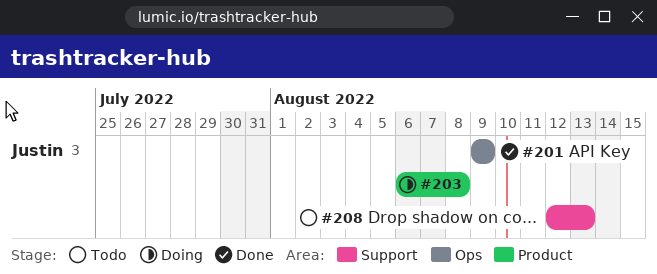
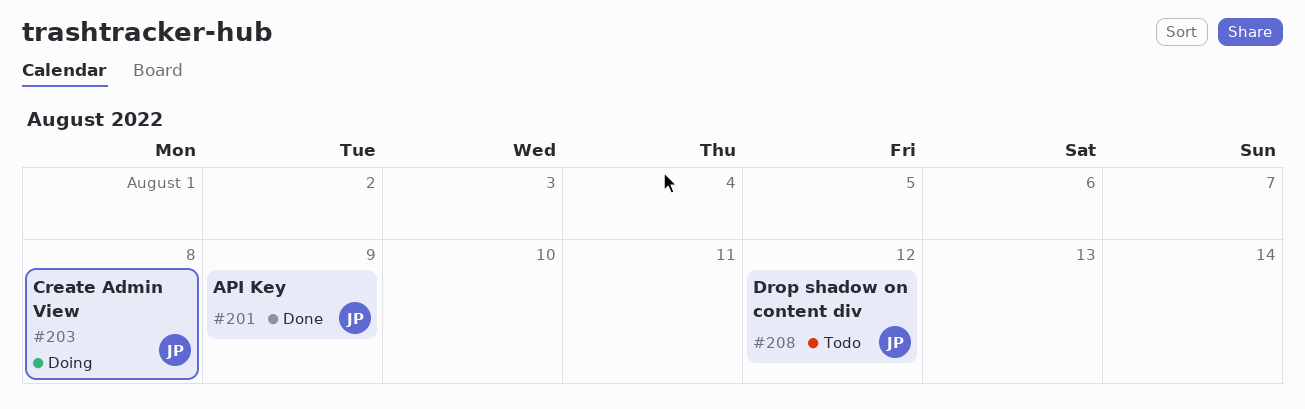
#208, due: Aug 13 -> Aug 12

